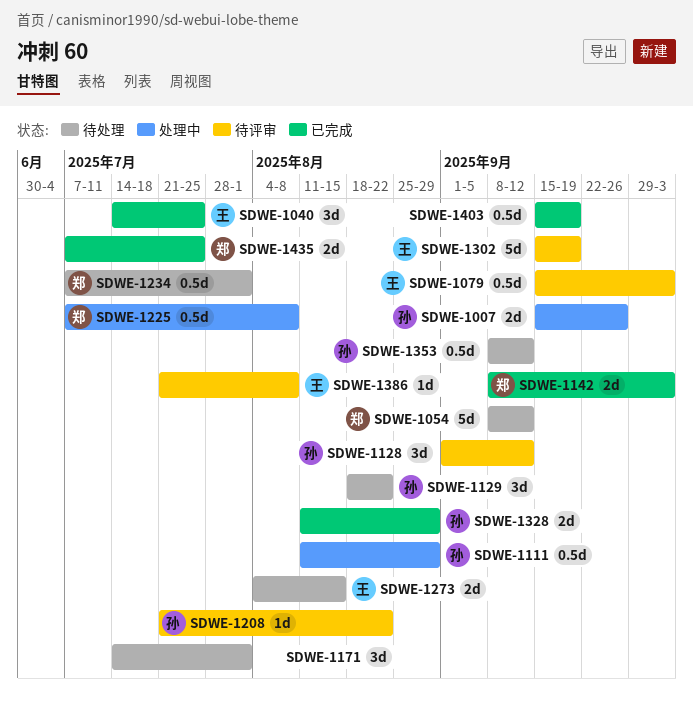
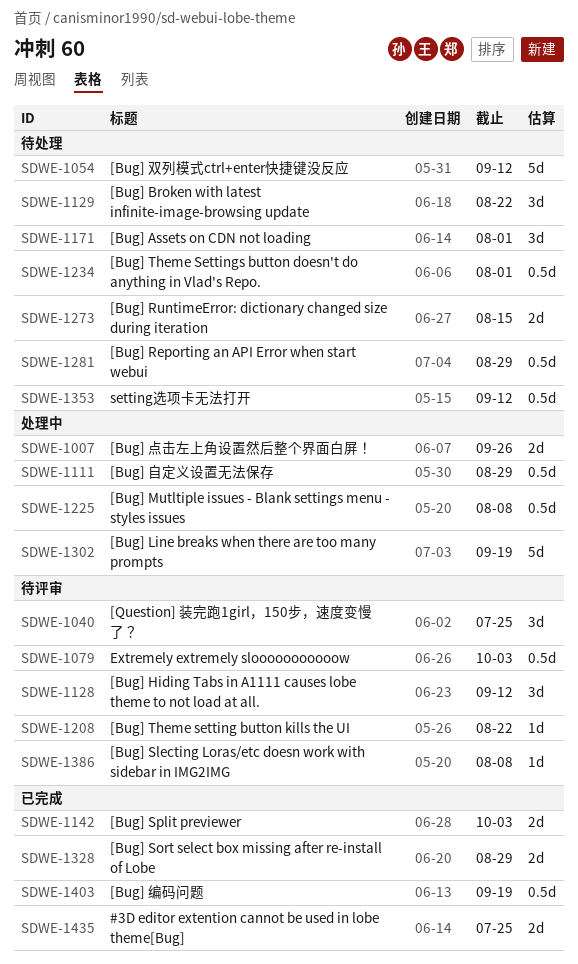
SDWE-1040, status: 已完成 -> 待评审
SDWE-1281: none -> present
SDWE-1302, status: 待评审 -> 处理中

